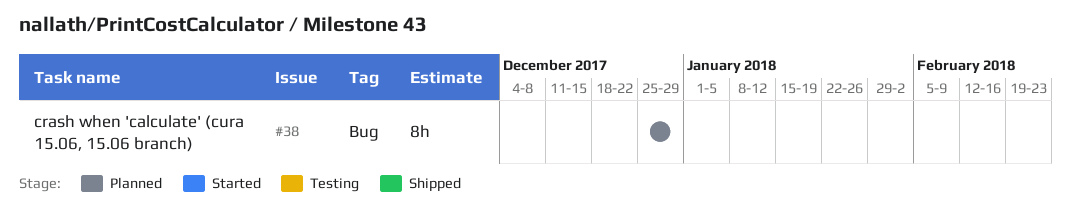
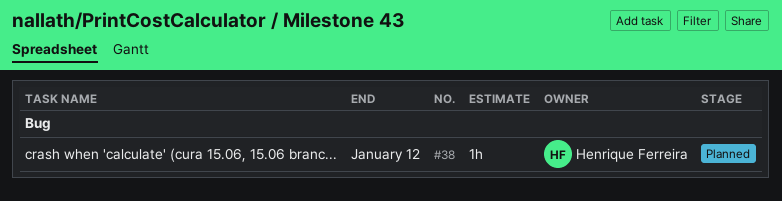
#38, estimate: 8h -> 1h
#38, due: Dec 29 -> Jan 12

